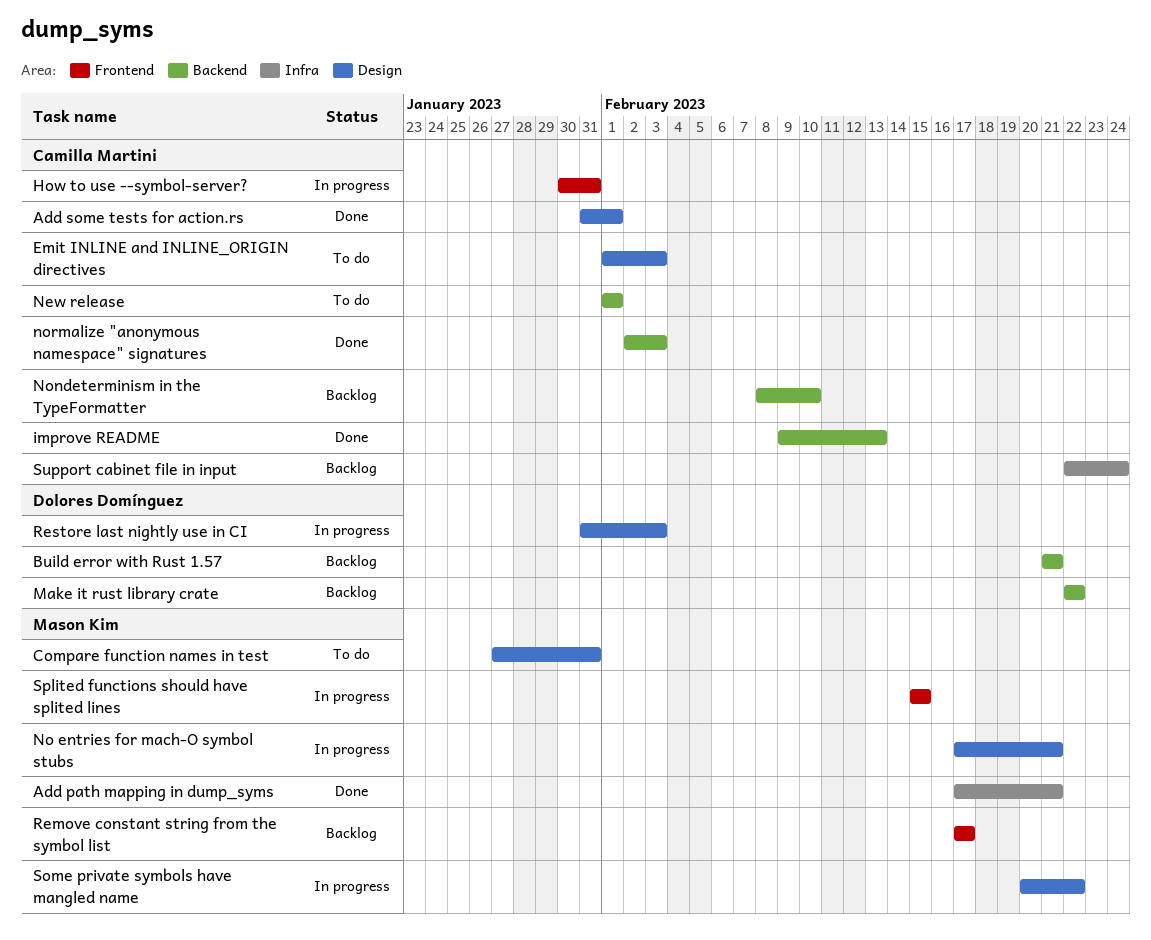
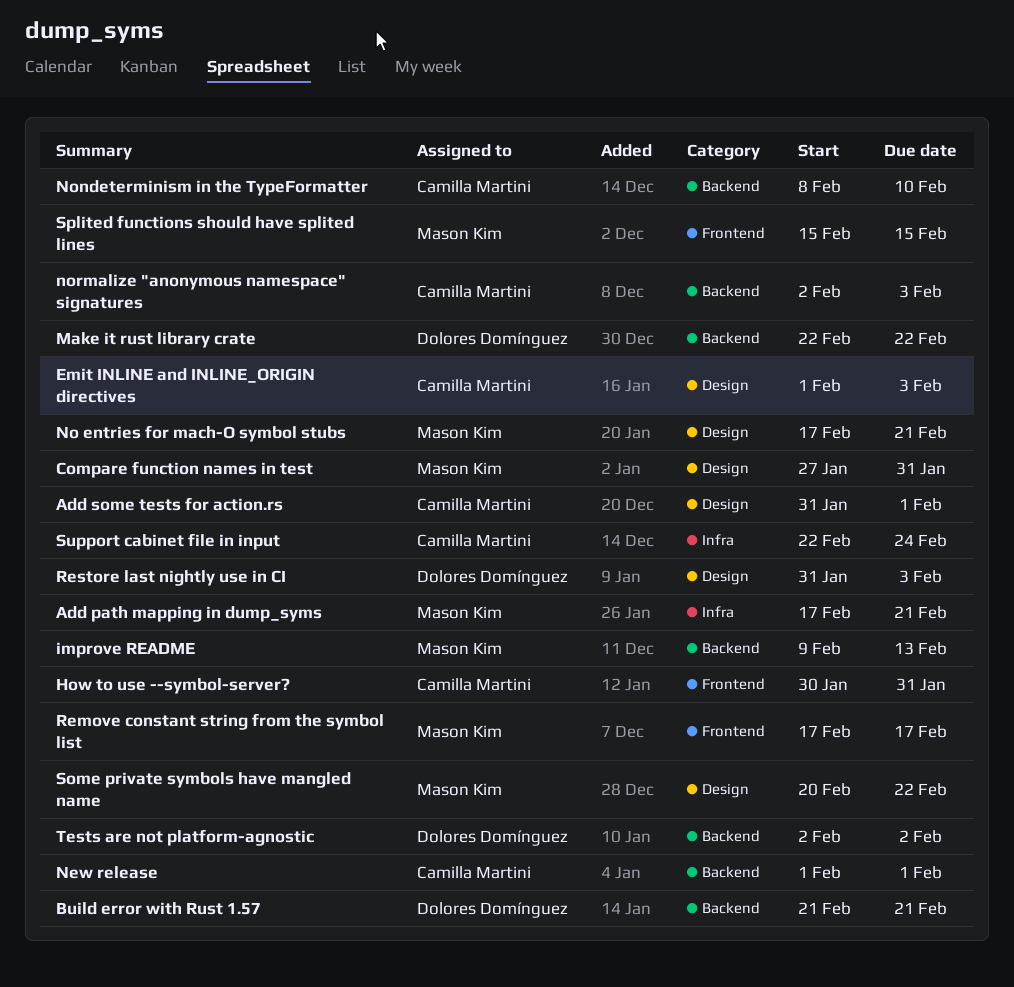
improve README, owner: Camilla Martini -> Mason Kim
Tests are not platform-agnostic: none -> present

